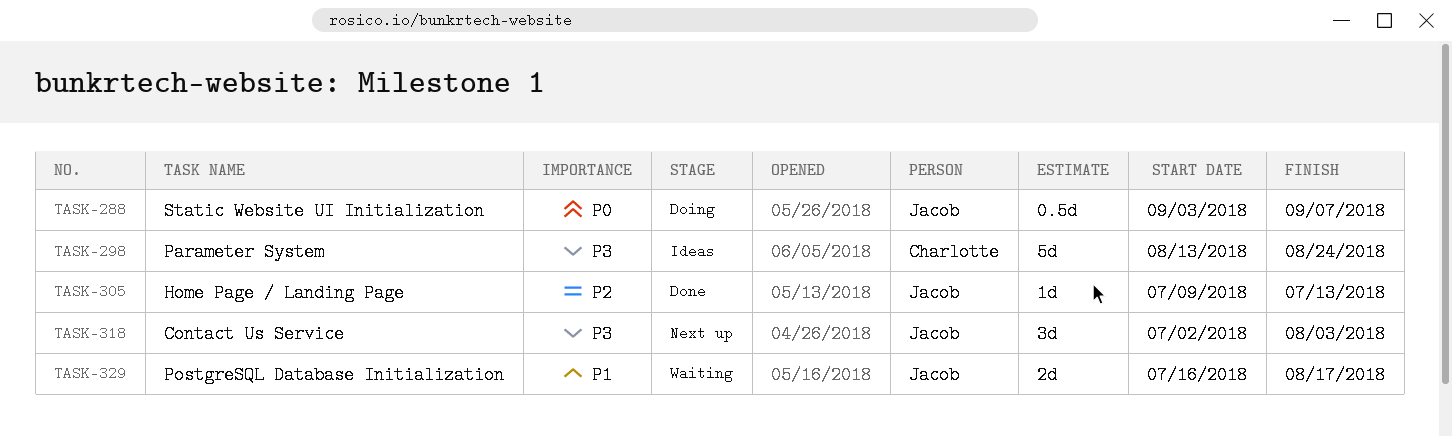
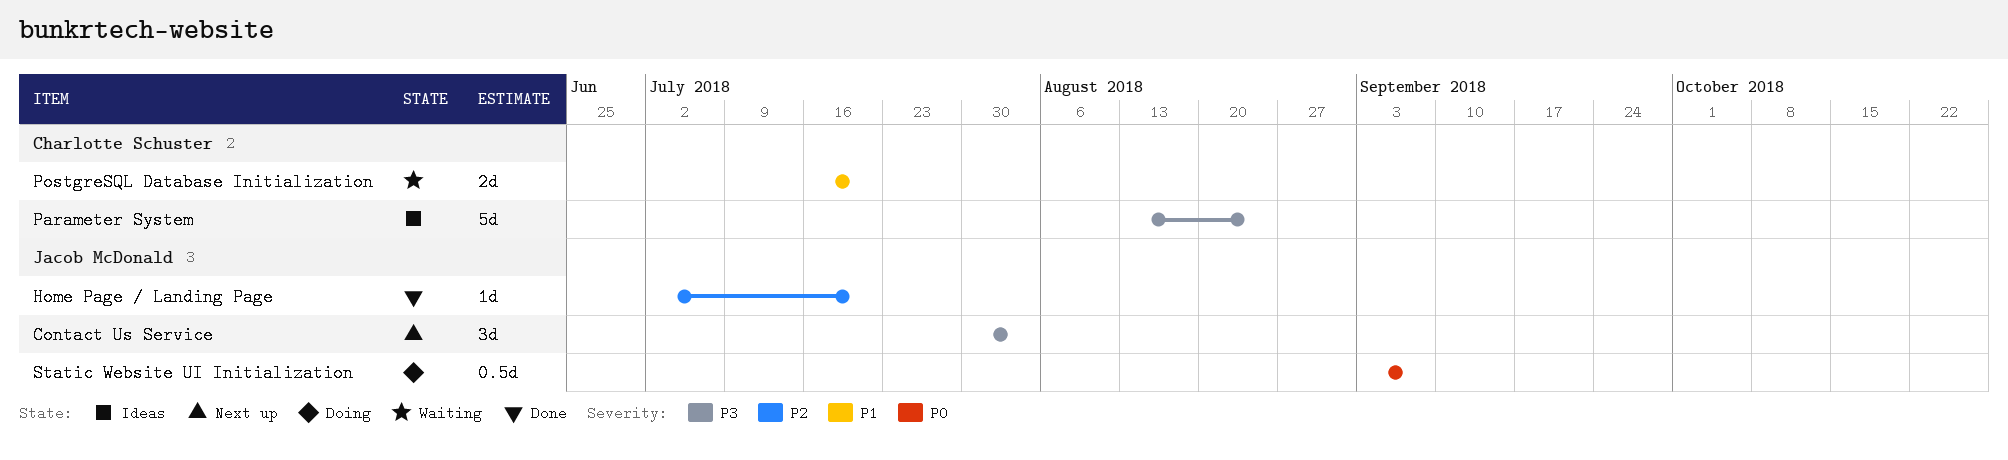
Contact Us Service, start: Jul 2 -> Jul 30
Home Page / Landing Page, start: Jul 9 -> Jul 2
Home Page / Landing Page, due: Jul 13 -> Jul 20
PostgreSQL Database Initialization, owner: Jacob McDonald -> Charlotte Schuster
PostgreSQL Database Initialization, due: Aug 17 -> Jul 20

